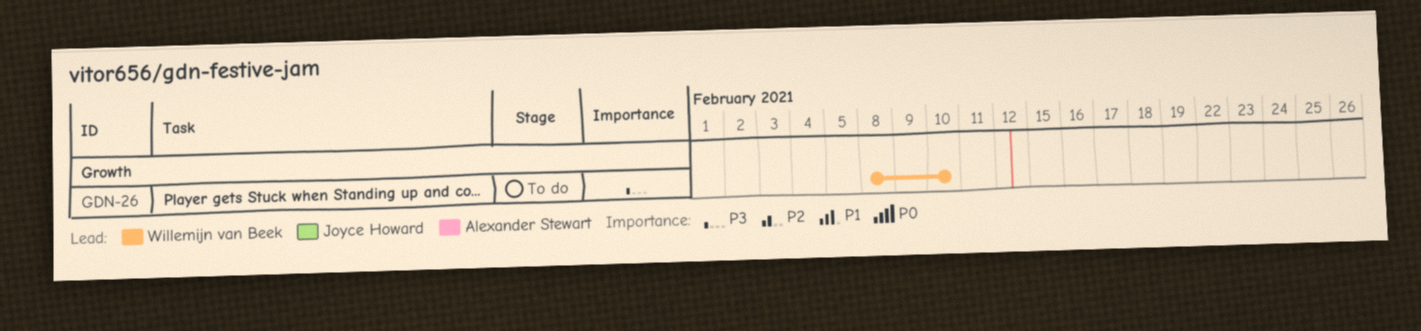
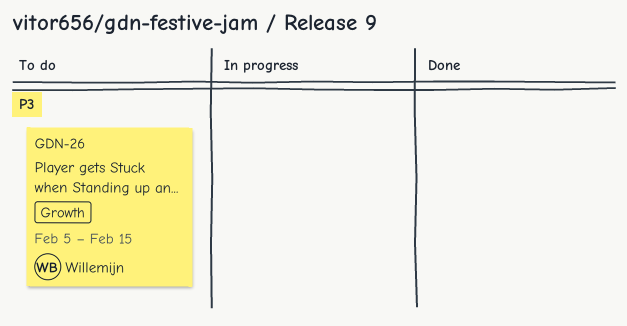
GDN-26, start: Feb 8 -> Feb 5
GDN-26, due: Feb 10 -> Feb 15

